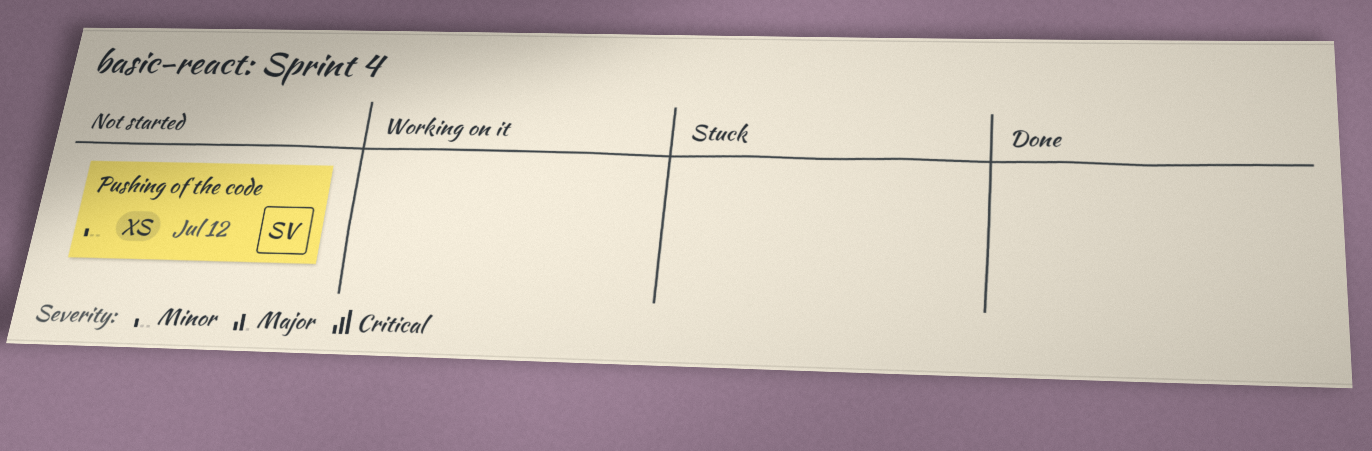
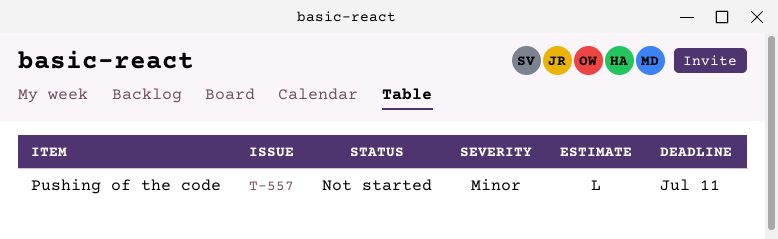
Pushing of the code, estimate: XS -> L
Pushing of the code, due: Jul 12 -> Jul 11

